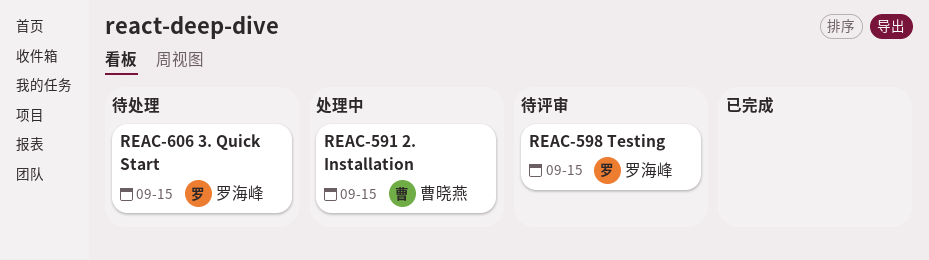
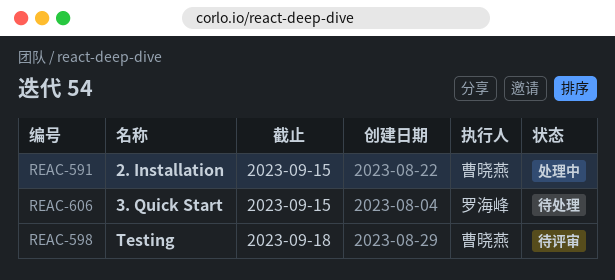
REAC-598, owner: 罗海峰 -> 曹晓燕
REAC-598, due: Sep 15 -> Sep 18

